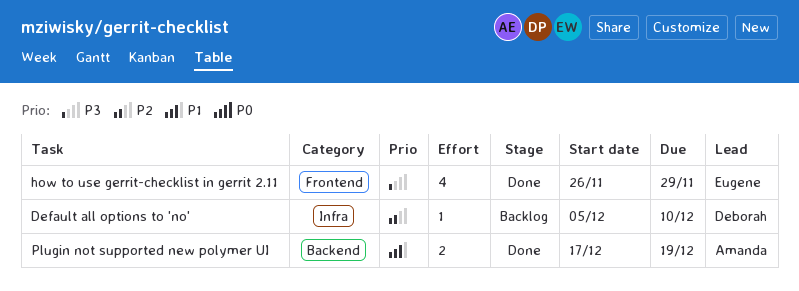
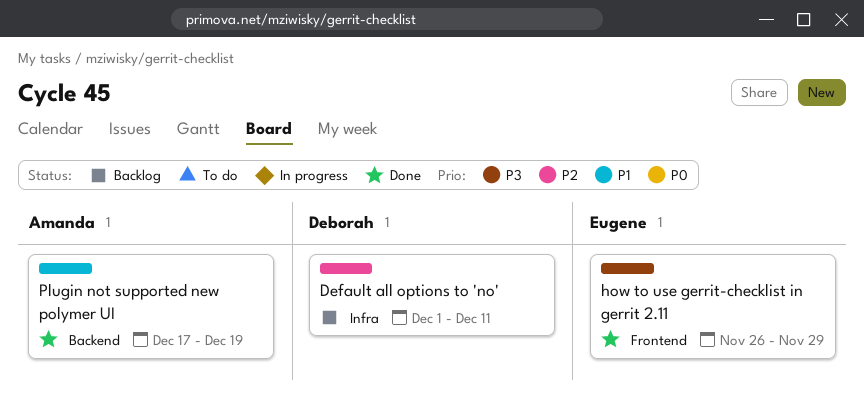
Default all options to 'no', start: Dec 5 -> Dec 1
Default all options to 'no', due: Dec 10 -> Dec 11

